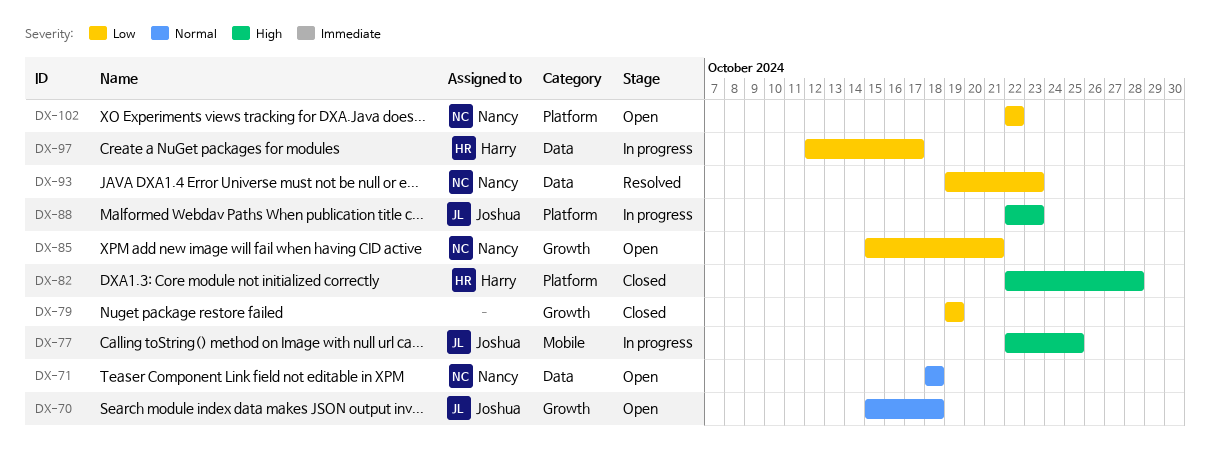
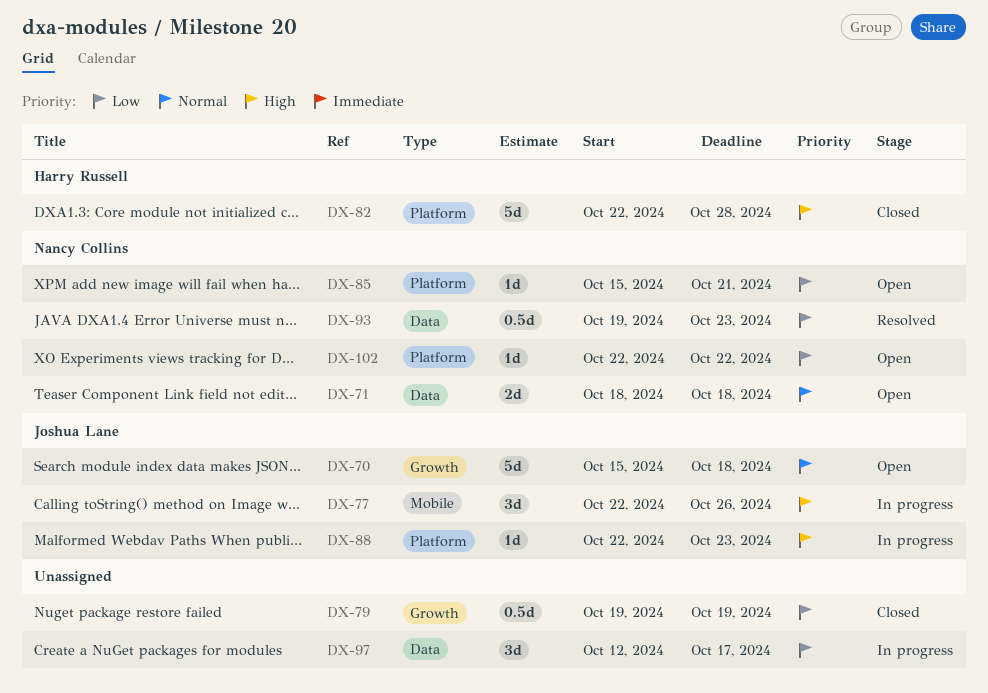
DX-77, due: Oct 25 -> Oct 26
DX-85, label: Growth -> Platform
DX-97, owner: Harry Russell -> none

